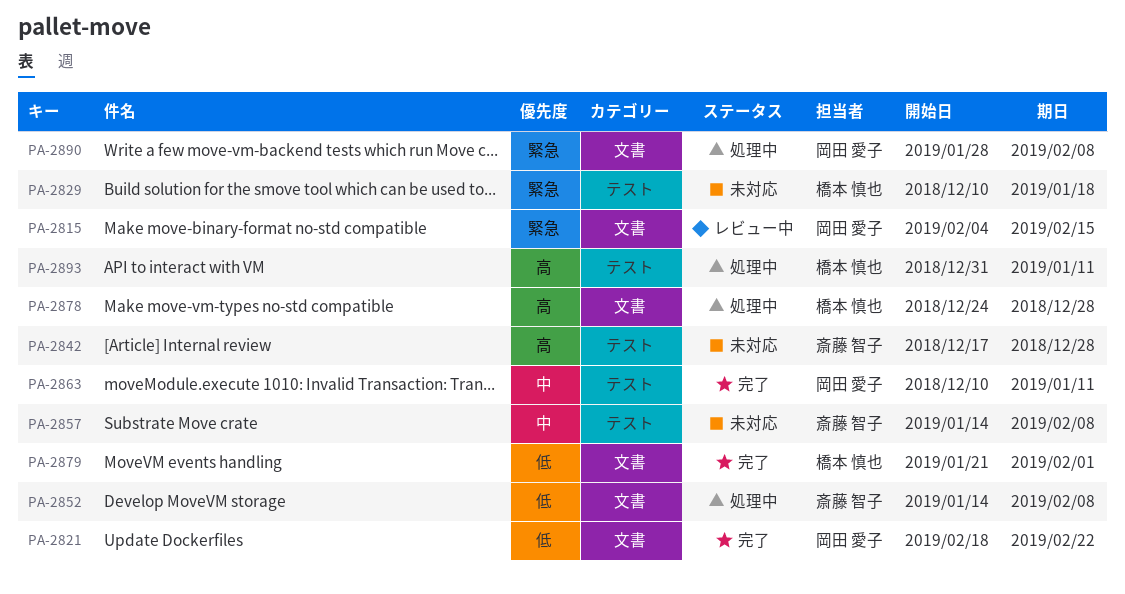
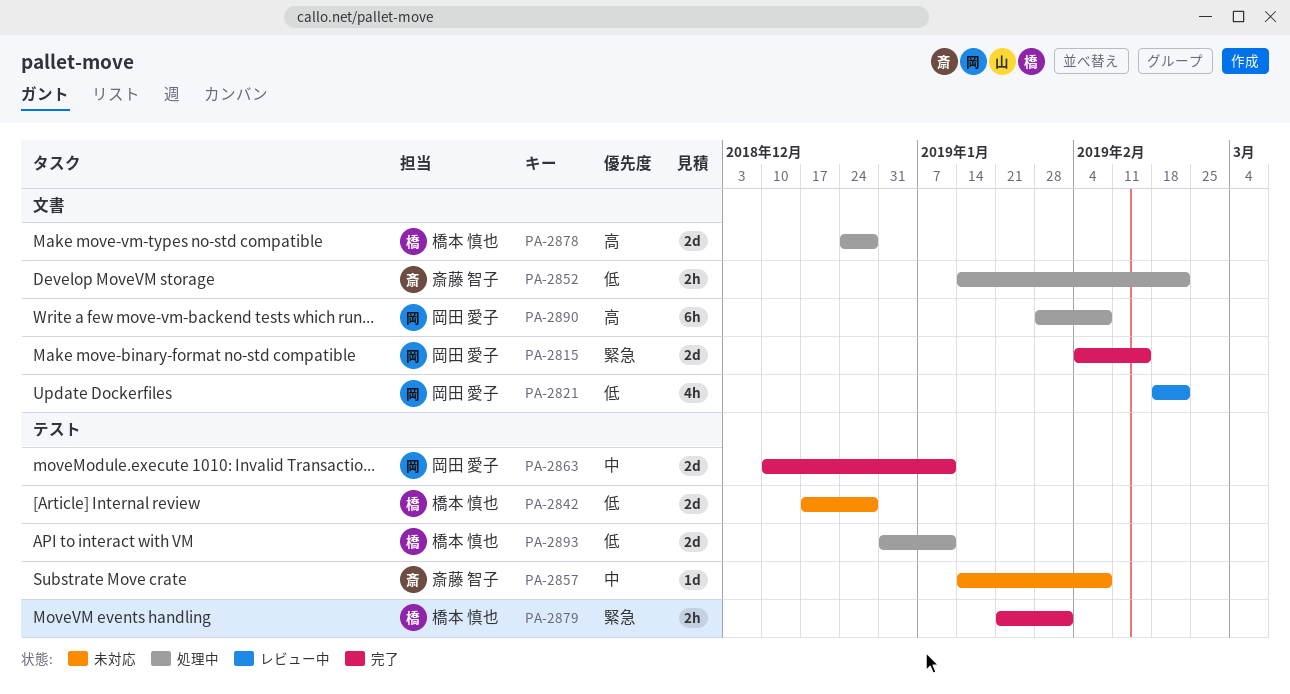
PA-2815, status: レビュー中 -> 完了
PA-2821, status: 完了 -> レビュー中
PA-2829: present -> none
PA-2842, owner: 斎藤 智子 -> 橋本 慎也
PA-2842, priority: 高 -> 低
PA-2852, due: Feb 8 -> Feb 22
PA-2879, priority: 低 -> 緊急
PA-2879, label: 文書 -> テスト
PA-2890, priority: 緊急 -> 高
PA-2893, priority: 高 -> 低

